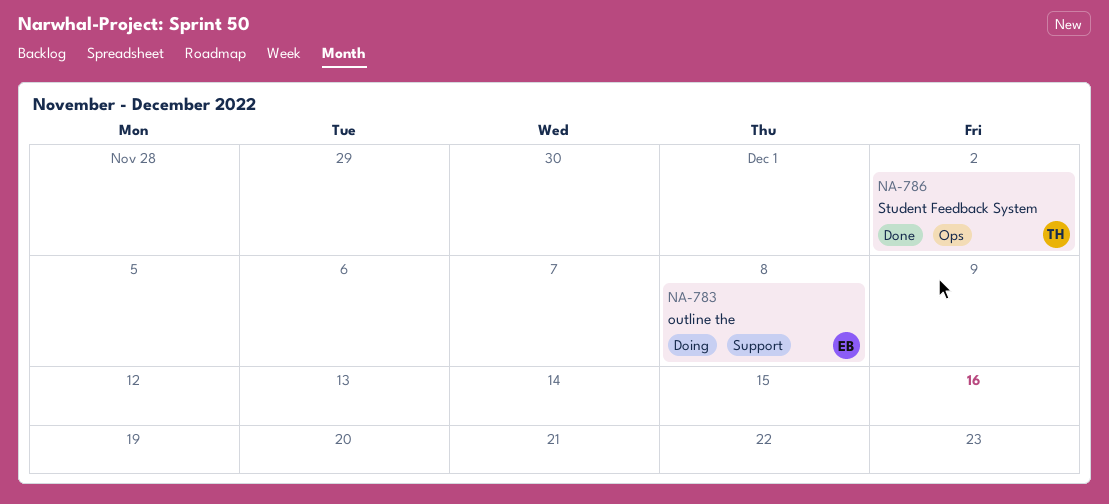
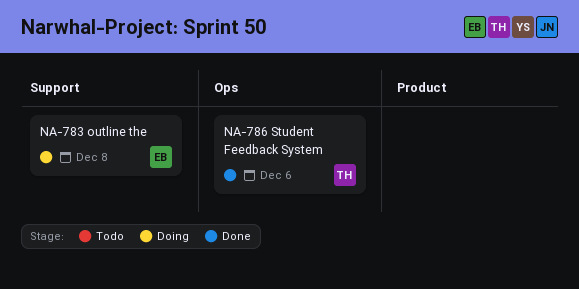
NA-786, due: Dec 2 -> Dec 6

